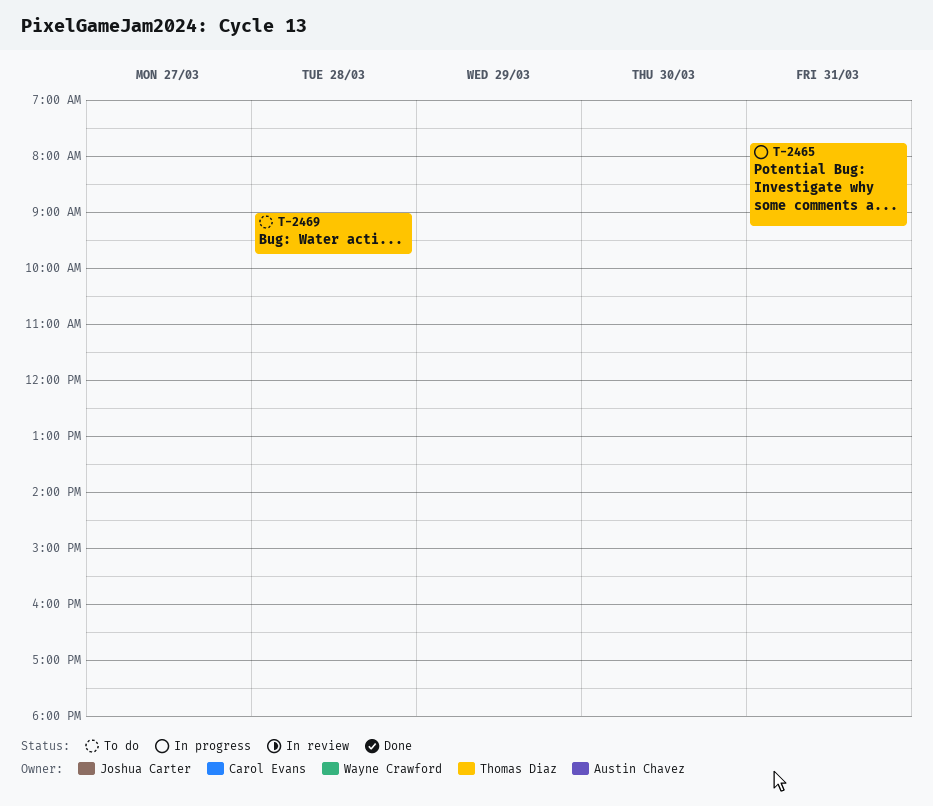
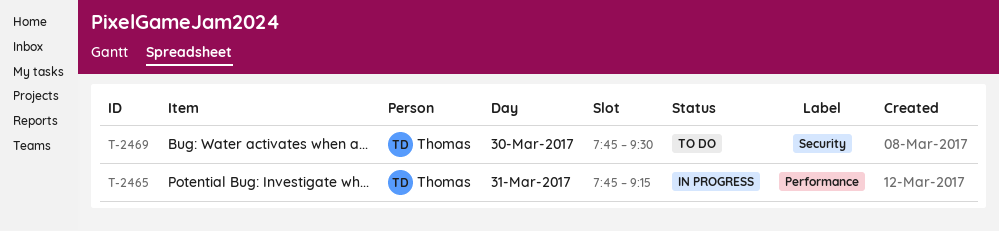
T-2469, day: Mar 28 -> Mar 30
T-2469, begins: 09:00 -> 07:45
T-2469, ends: 09:45 -> 09:30

